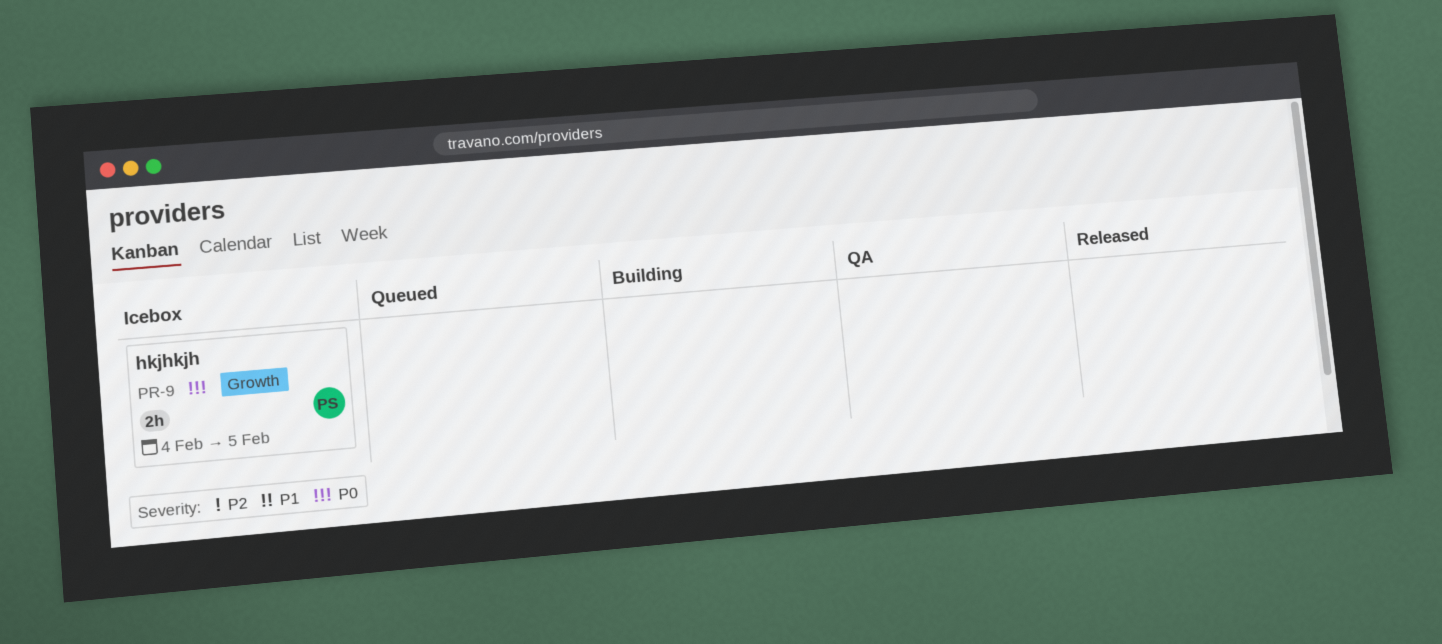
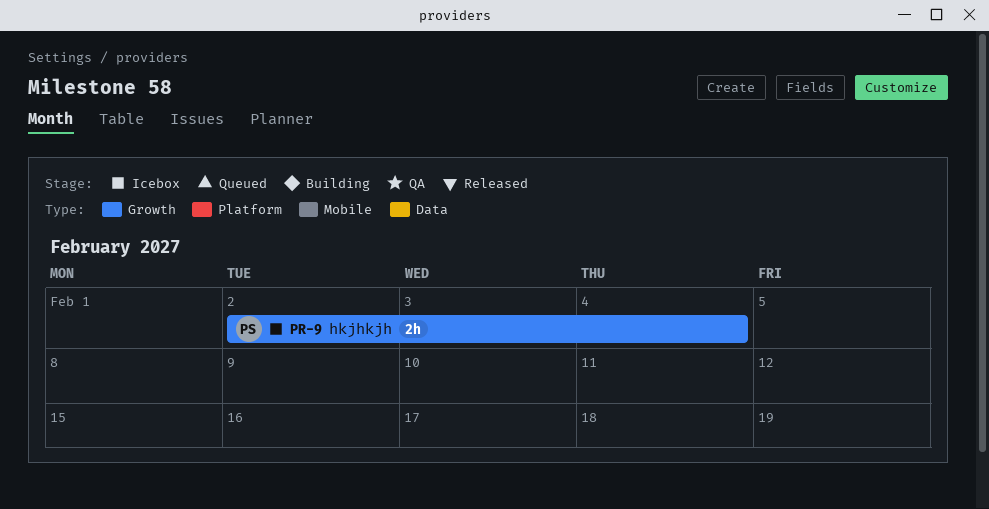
PR-9, start: Feb 4 -> Feb 2
PR-9, due: Feb 5 -> Feb 4

